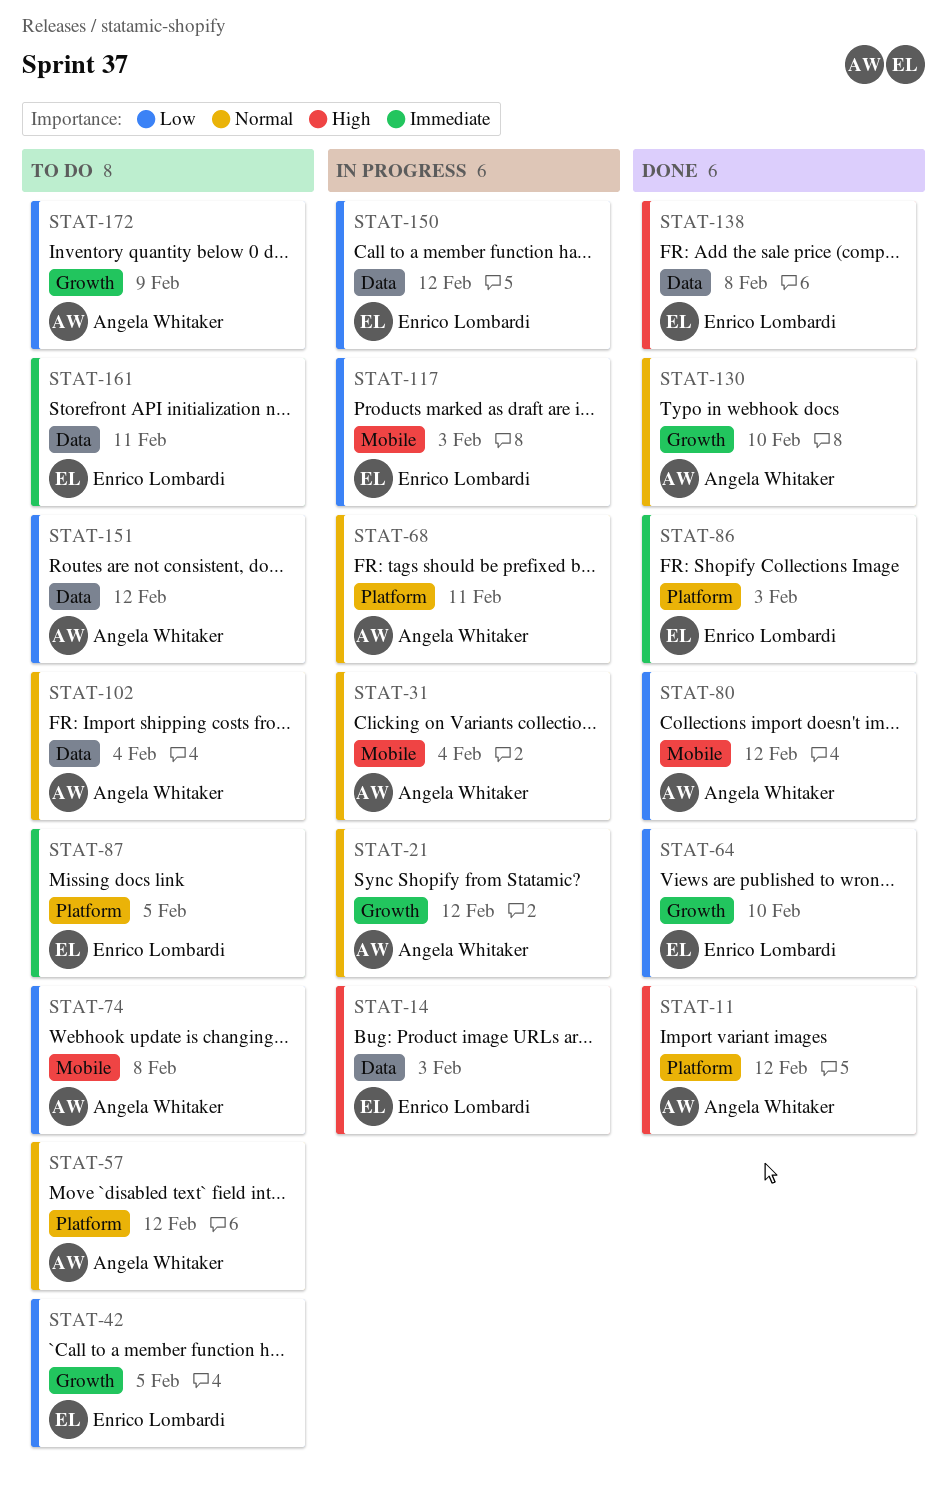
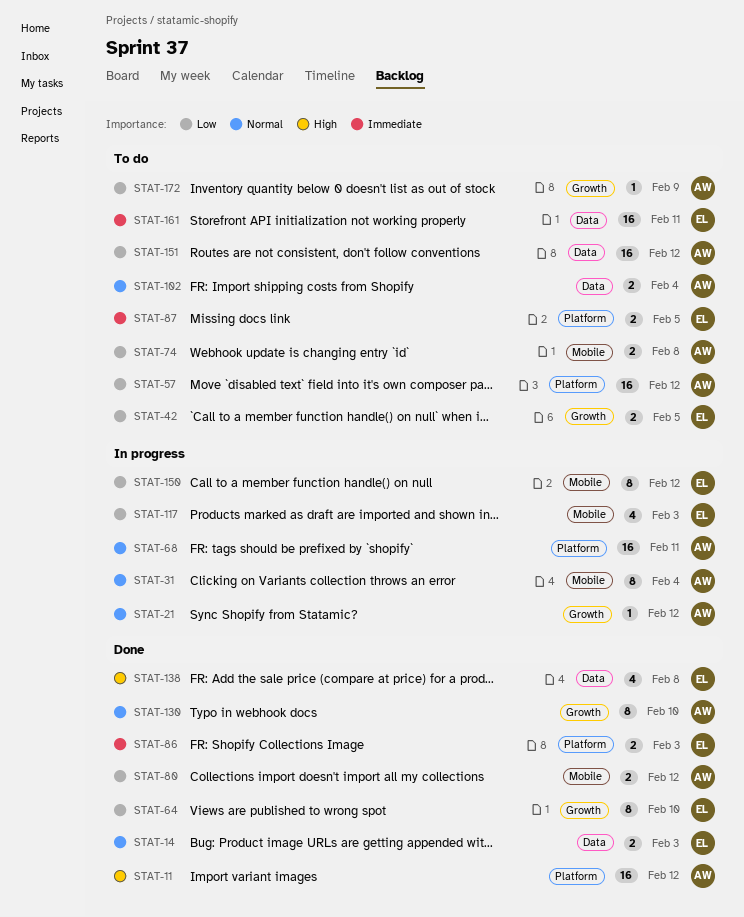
STAT-14, status: In progress -> Done
STAT-14, priority: High -> Normal
STAT-57, priority: Normal -> Low
STAT-150, label: Data -> Mobile

